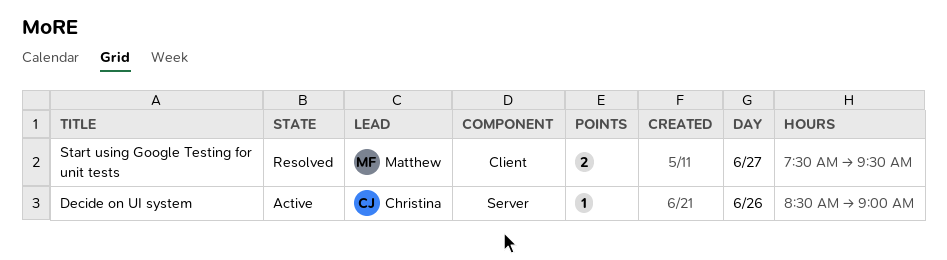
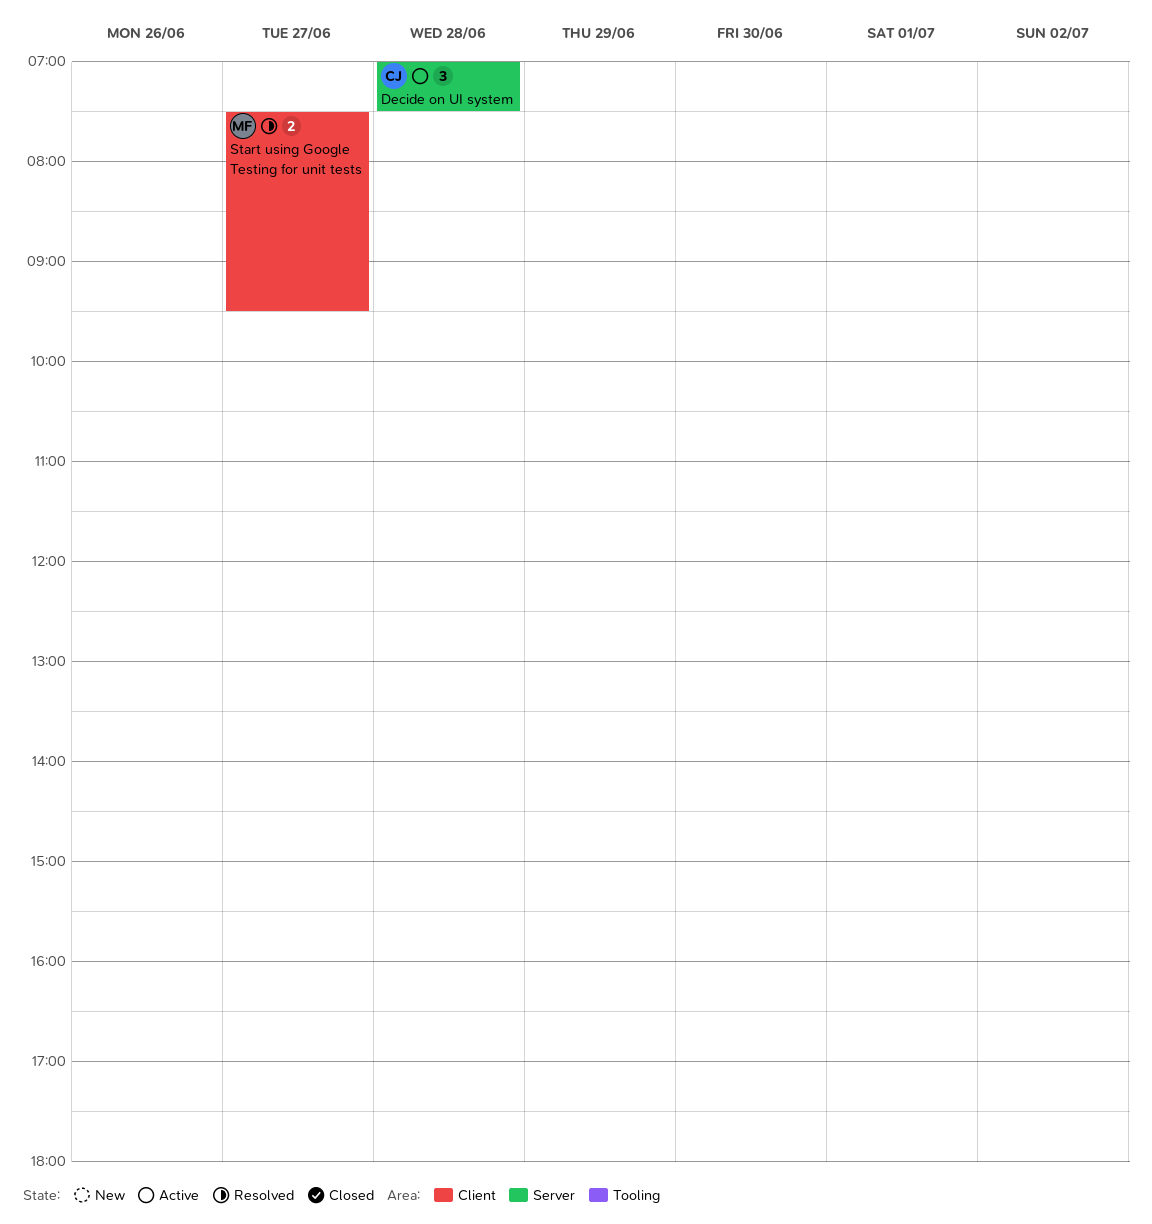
Decide on UI system, estimate: 1 -> 3
Decide on UI system, day: Jun 26 -> Jun 28
Decide on UI system, begins: 08:30 -> 07:00
Decide on UI system, ends: 09:00 -> 07:30

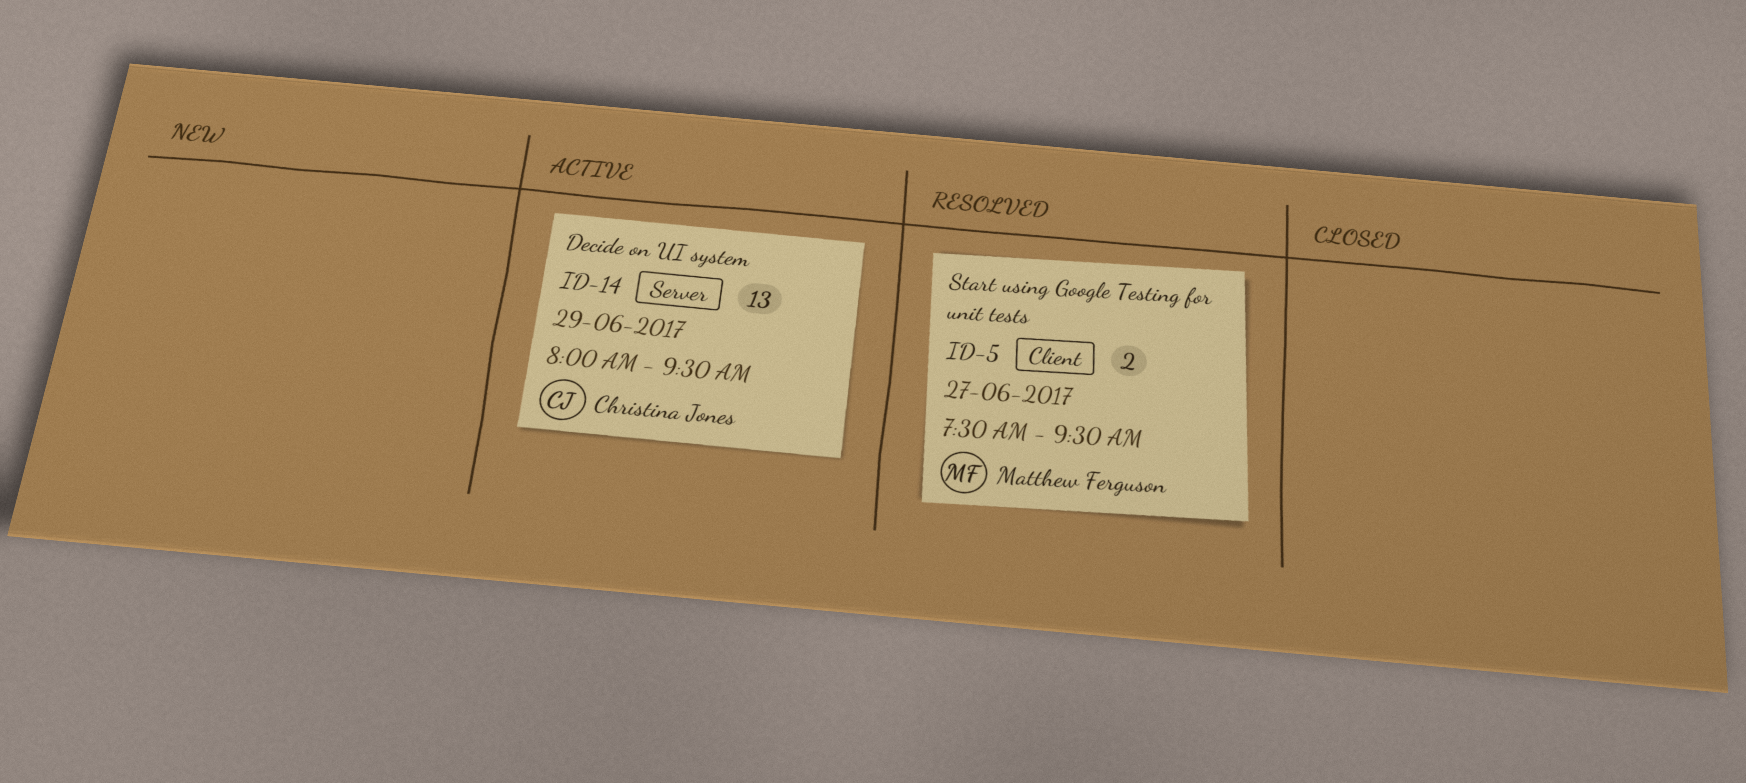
Decide on UI system, estimate: 3 -> 13
Decide on UI system, day: Jun 28 -> Jun 29
Decide on UI system, begins: 07:00 -> 08:00
Decide on UI system, ends: 07:30 -> 09:30

